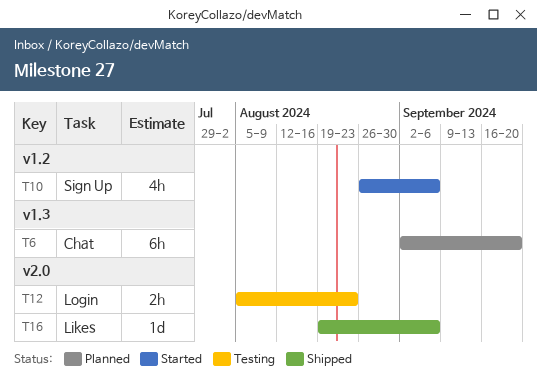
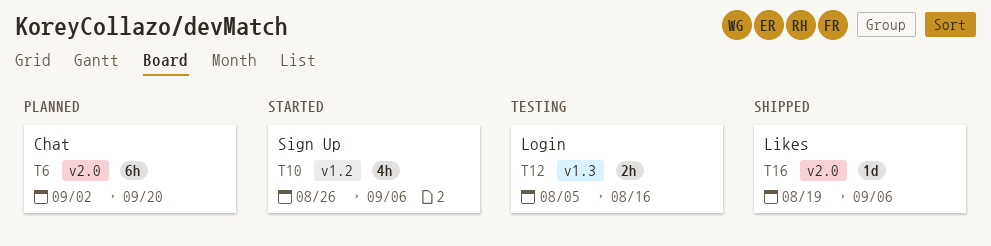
T6, label: v1.3 -> v2.0
T12, label: v2.0 -> v1.3
T12, due: Aug 23 -> Aug 16

